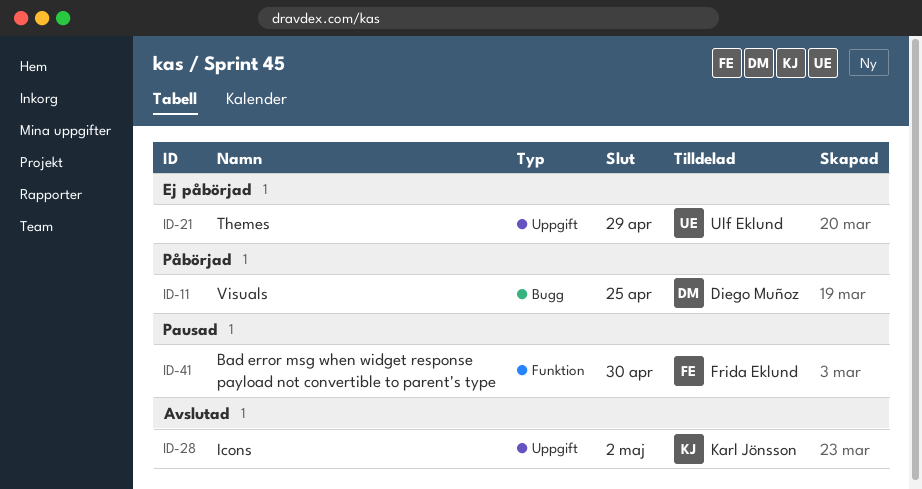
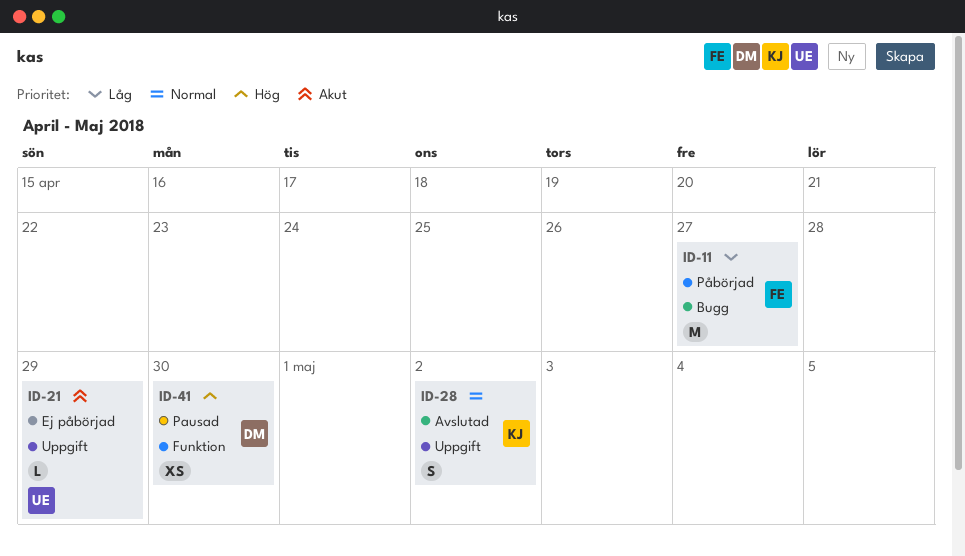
ID-11, owner: Diego Muñoz -> Frida Eklund
ID-11, due: Apr 25 -> Apr 27
ID-41, owner: Frida Eklund -> Diego Muñoz

